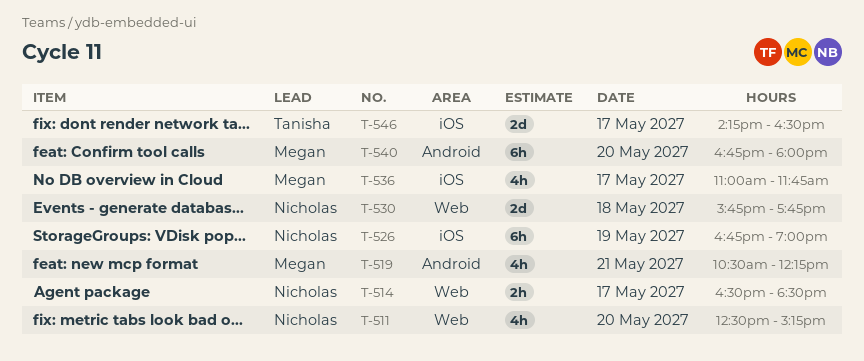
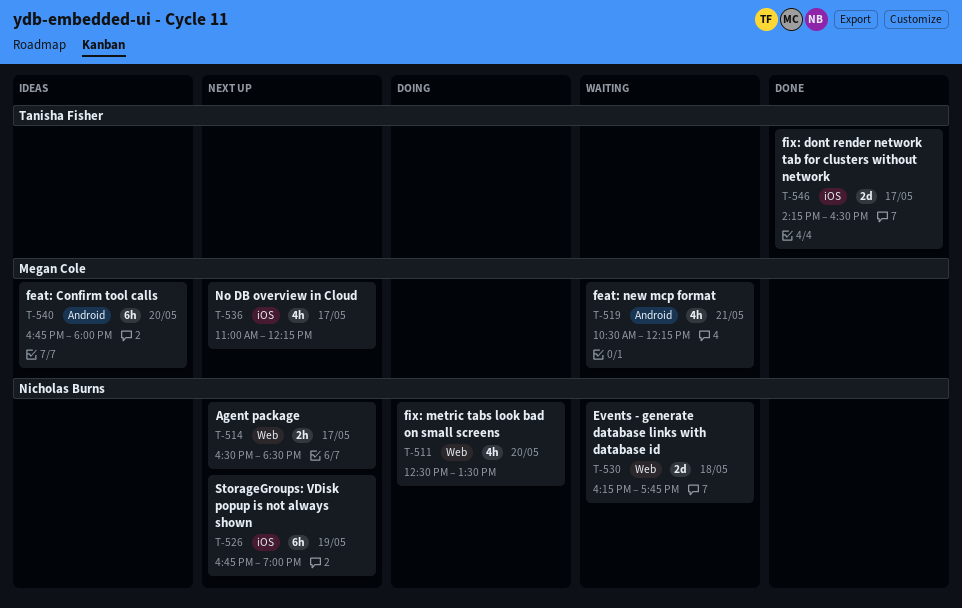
T-511, ends: 15:15 -> 13:30
T-530, begins: 15:45 -> 16:15
T-536, ends: 11:45 -> 12:15

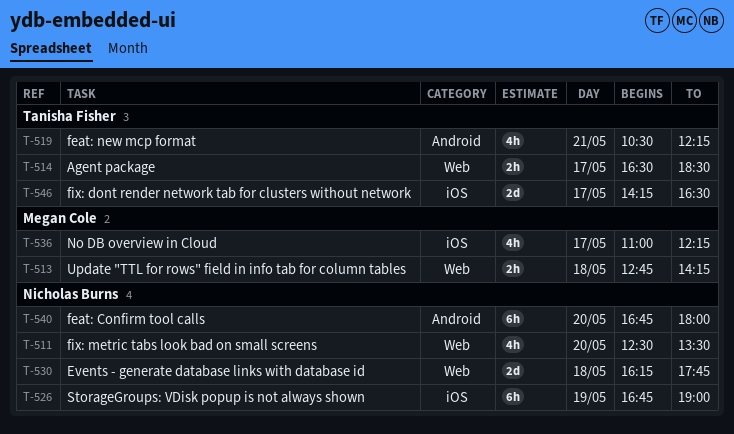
T-513: none -> present
T-514, owner: Nicholas Burns -> Tanisha Fisher
T-519, owner: Megan Cole -> Tanisha Fisher
T-540, owner: Megan Cole -> Nicholas Burns

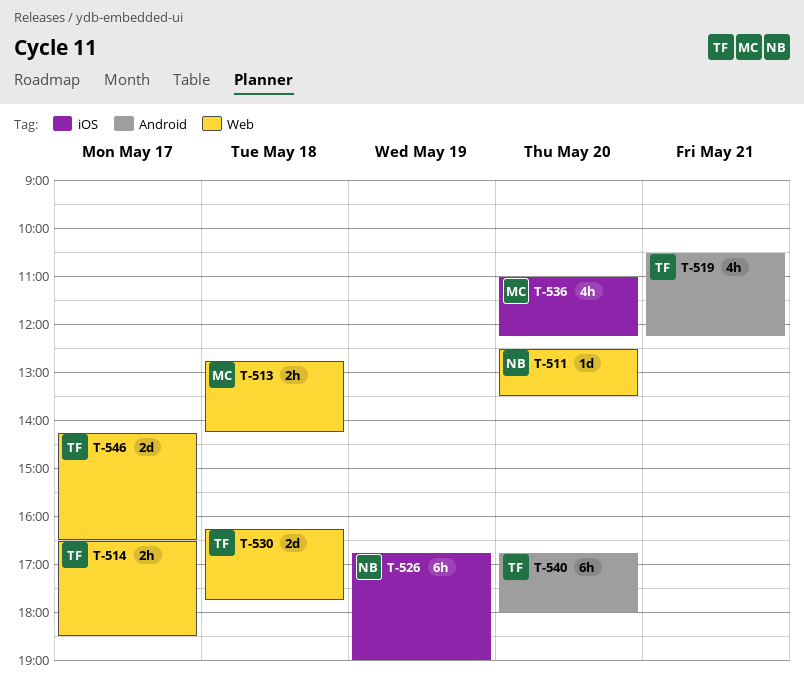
T-511, estimate: 4h -> 1d
T-530, owner: Nicholas Burns -> Tanisha Fisher
T-536, day: May 17 -> May 20
T-540, owner: Nicholas Burns -> Tanisha Fisher
T-546, label: iOS -> Web

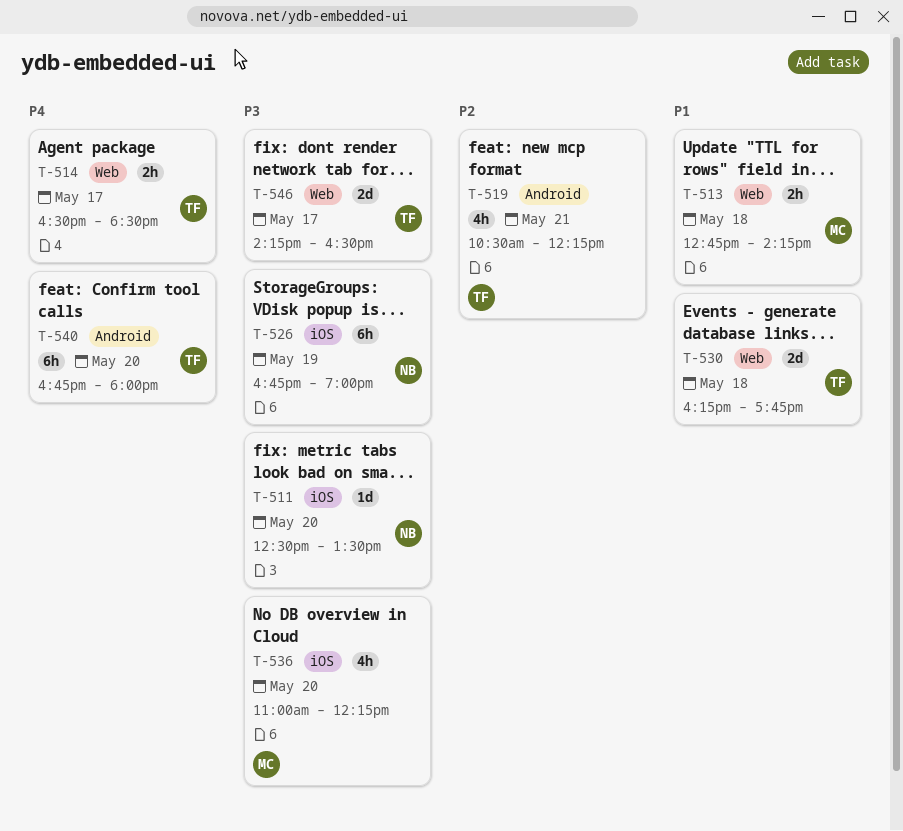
T-511, label: Web -> iOS

